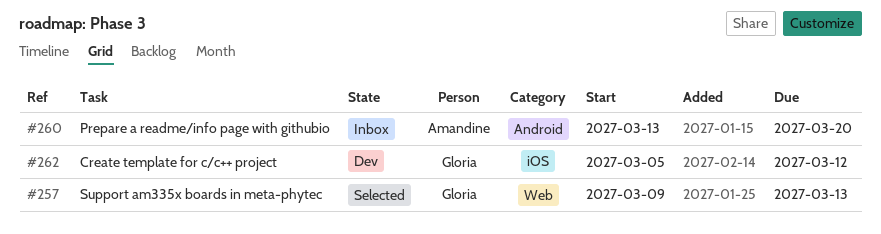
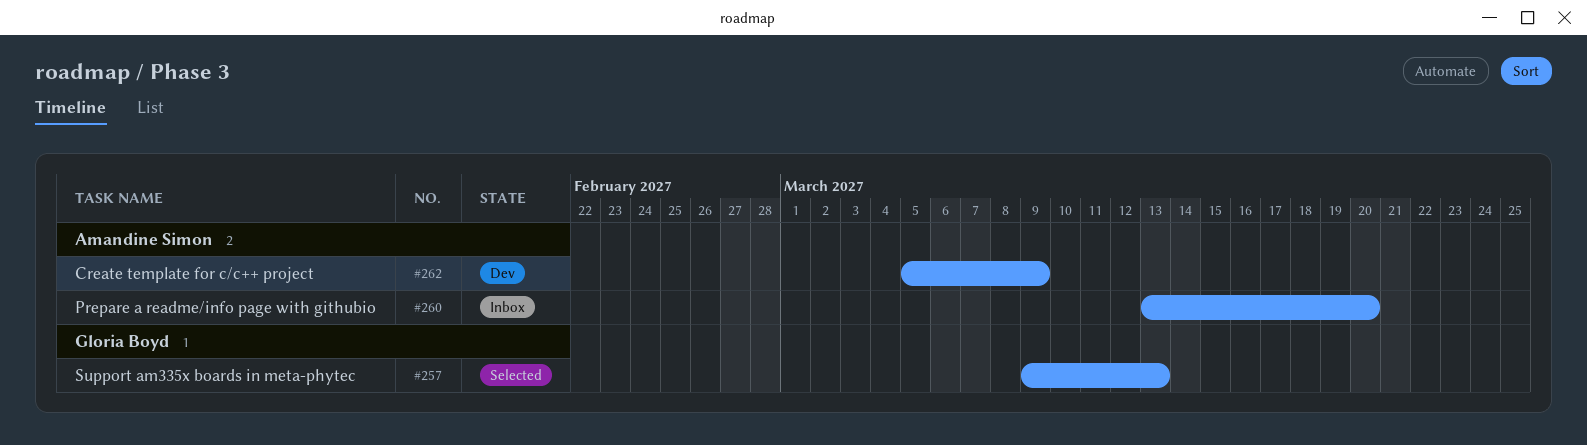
#262, owner: Gloria Boyd -> Amandine Simon
#262, due: Mar 12 -> Mar 9

